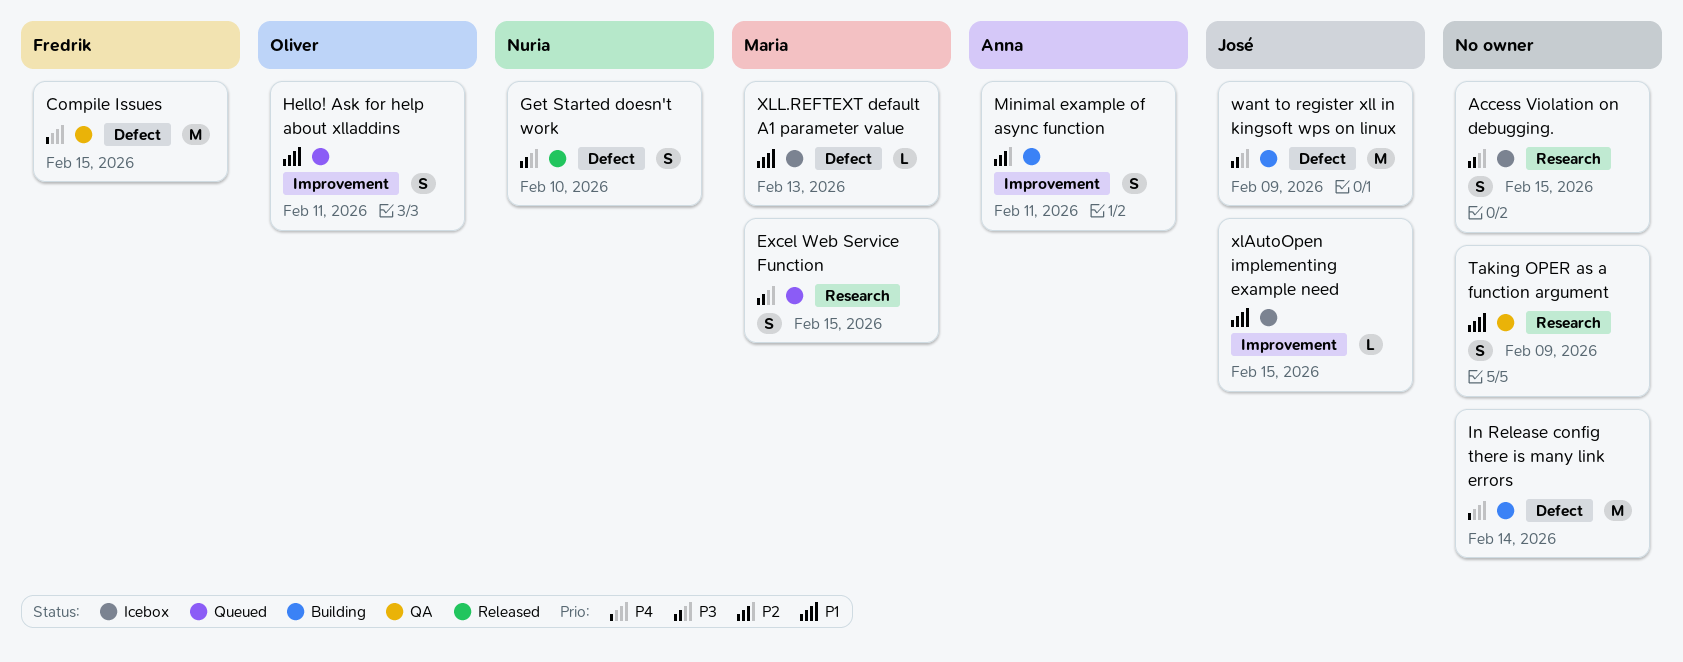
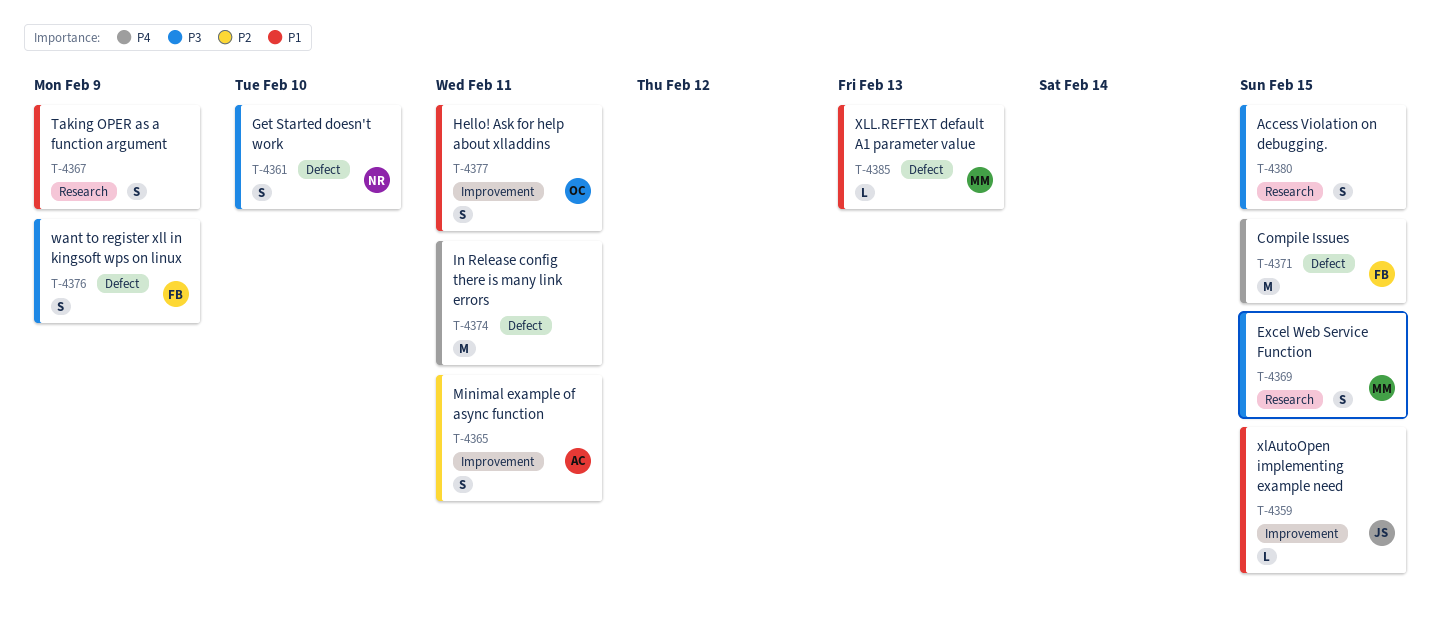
In Release config there is many link errors, due: Feb 14 -> Feb 11
want to register xll in kingsoft wps on linux, owner: José -> Fredrik
want to register xll in kingsoft wps on linux, estimate: M -> S

